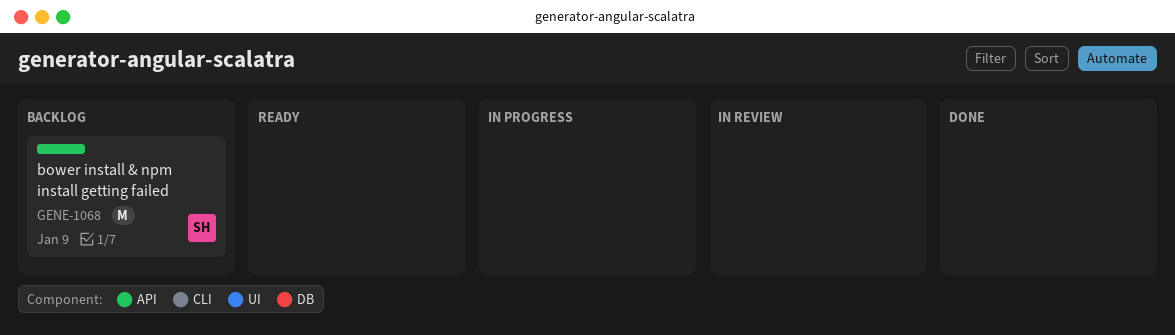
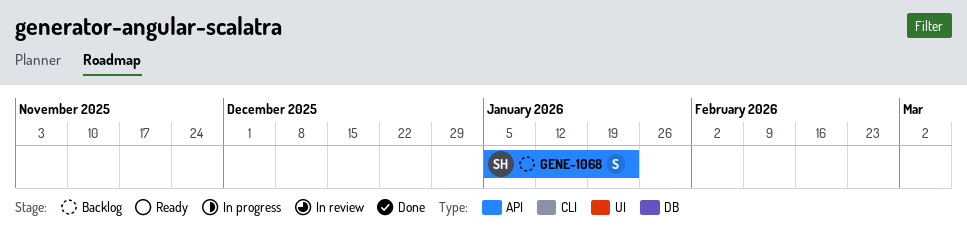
GENE-1068, estimate: M -> S
GENE-1068, due: Jan 9 -> Jan 23

